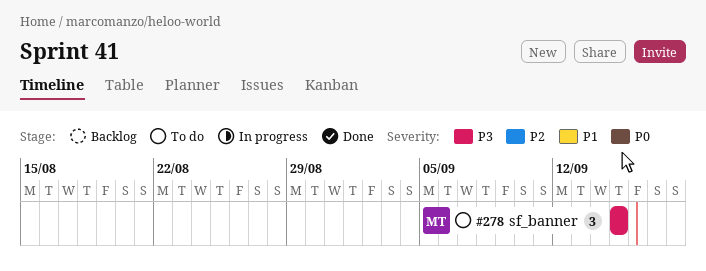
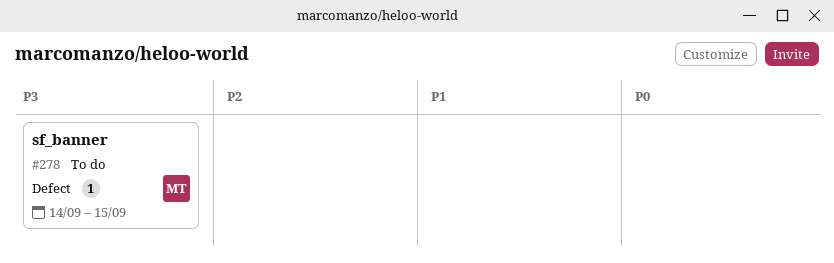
#278, estimate: 3 -> 1
#278, start: Sep 15 -> Sep 14

